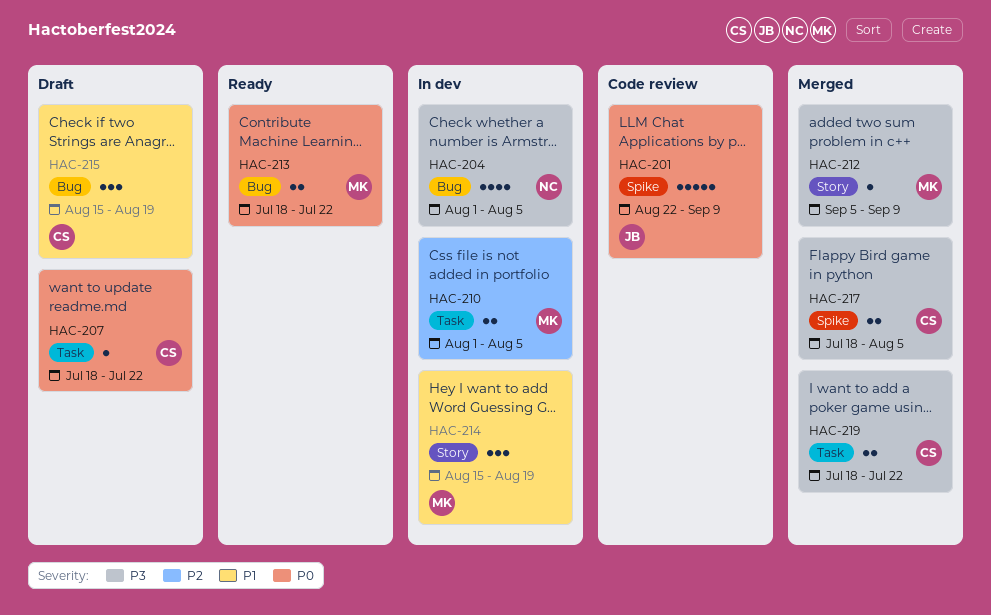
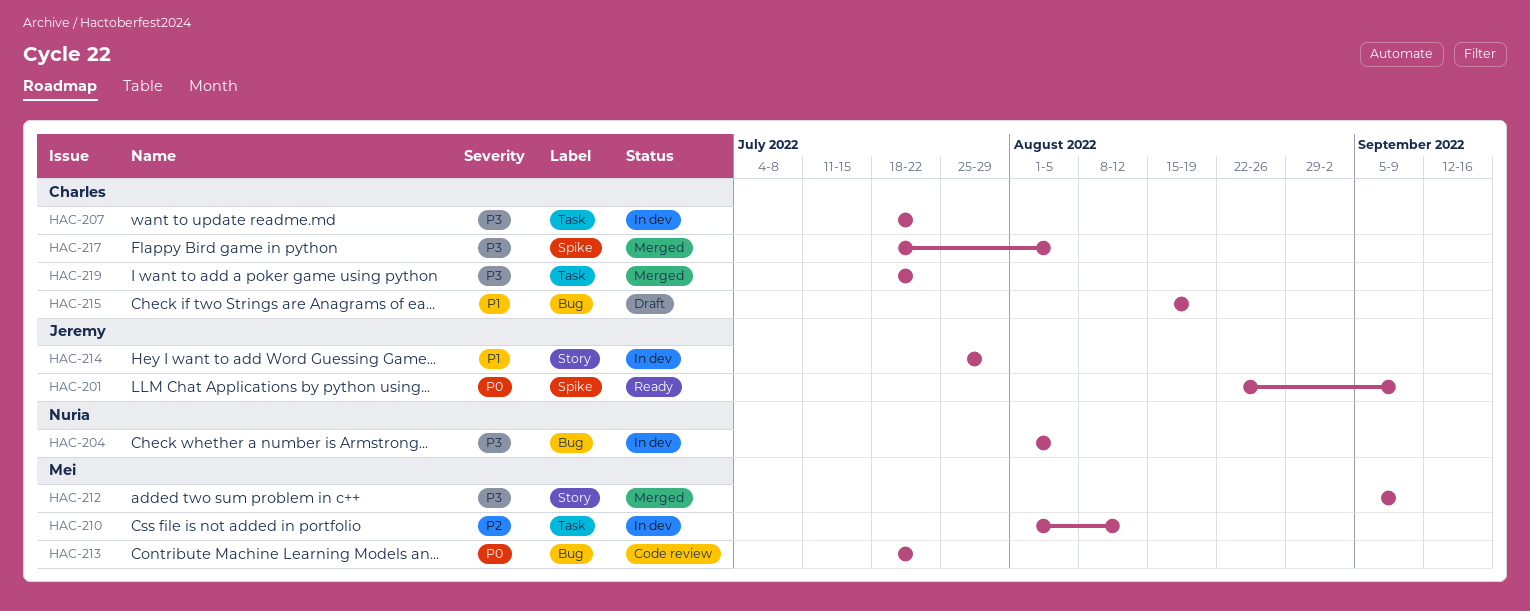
HAC-201, status: Code review -> Ready
HAC-207, status: Draft -> In dev
HAC-207, priority: P0 -> P3
HAC-210, due: Aug 5 -> Aug 12
HAC-213, status: Ready -> Code review
HAC-214, owner: Mei -> Jeremy
HAC-214, start: Aug 15 -> Jul 25
HAC-214, due: Aug 19 -> Jul 29

